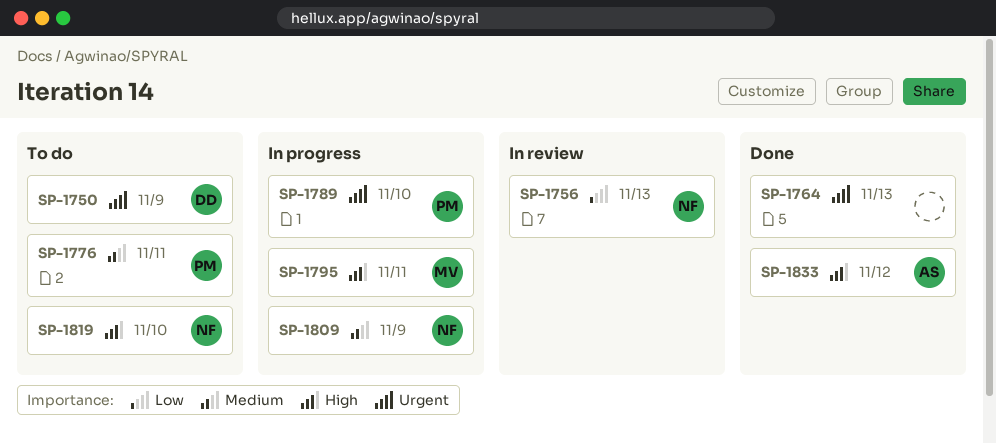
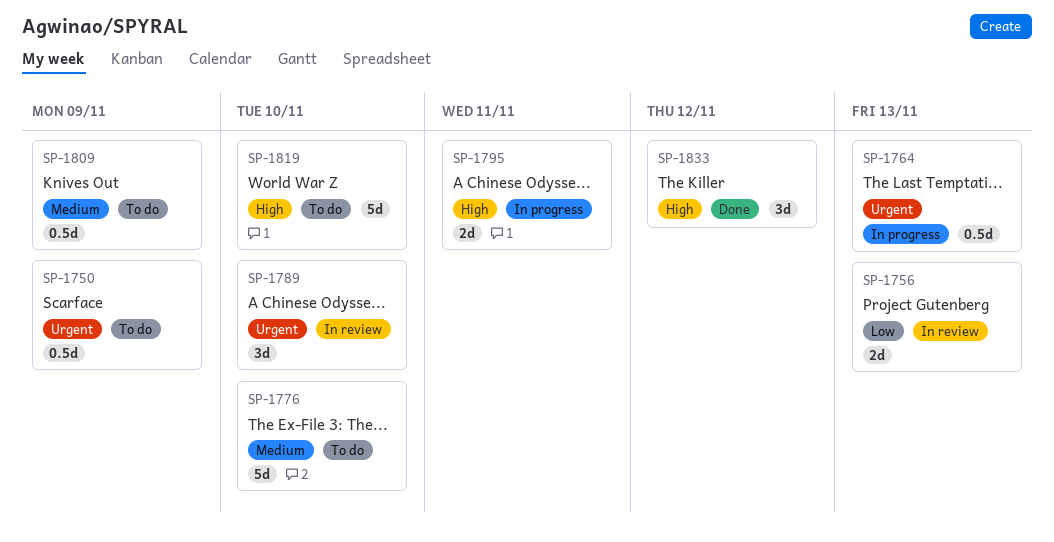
SP-1764, status: Done -> In progress
SP-1776, due: Nov 11 -> Nov 10
SP-1789, status: In progress -> In review
SP-1809, status: In progress -> To do

